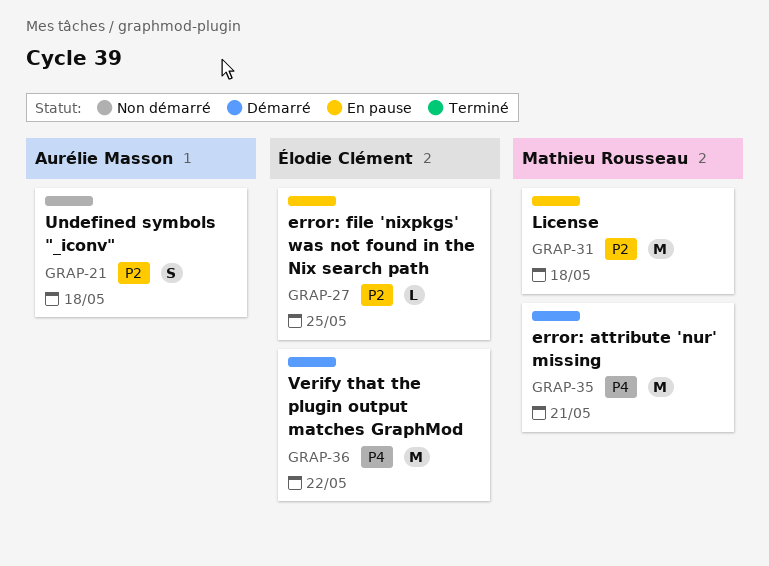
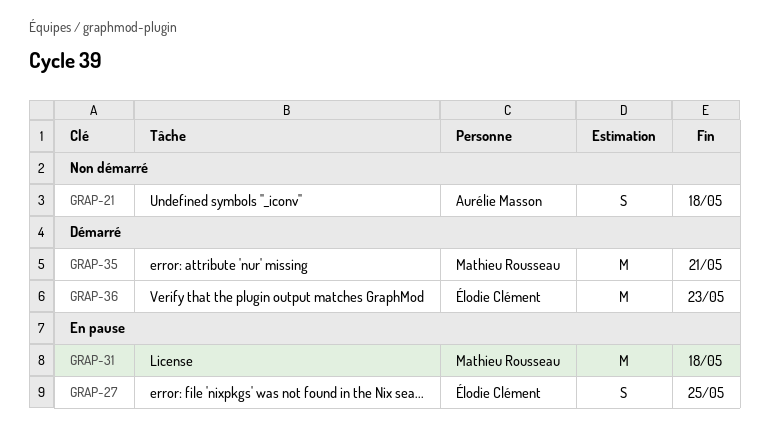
GRAP-27, estimate: L -> S
GRAP-36, due: May 22 -> May 23

